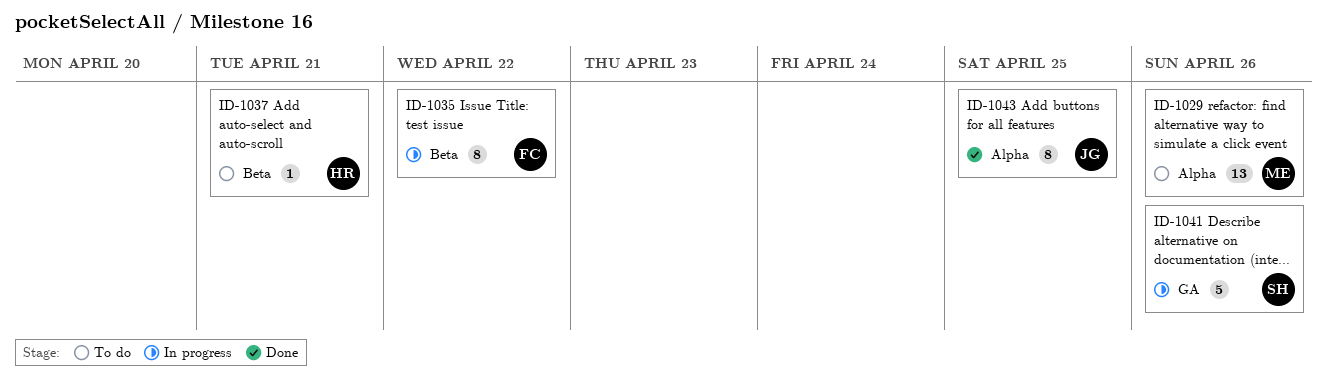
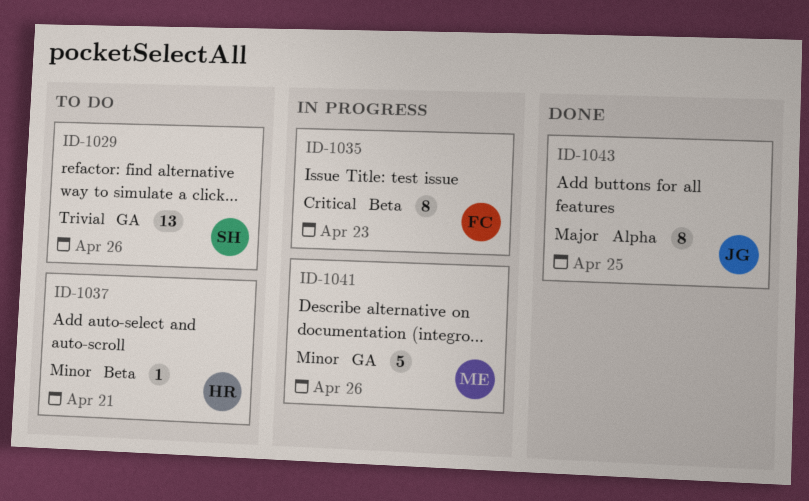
ID-1029, owner: ME -> SH
ID-1029, label: Alpha -> GA
ID-1035, due: Apr 22 -> Apr 23
ID-1041, owner: SH -> ME

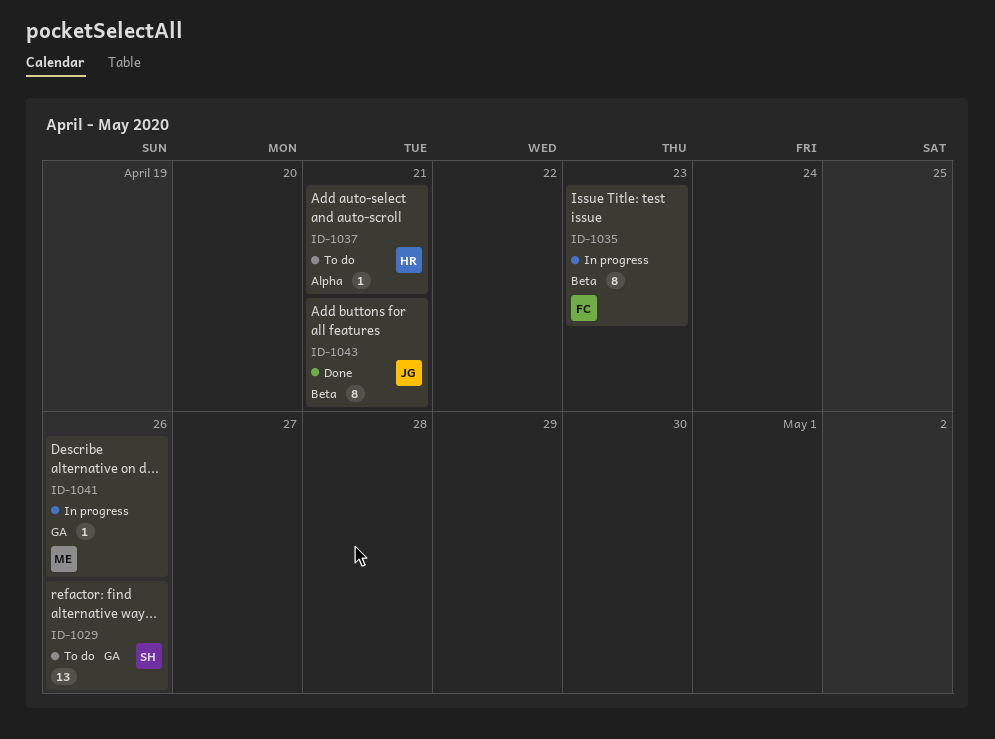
ID-1037, label: Beta -> Alpha
ID-1041, estimate: 5 -> 1
ID-1043, label: Alpha -> Beta
ID-1043, due: Apr 25 -> Apr 21

